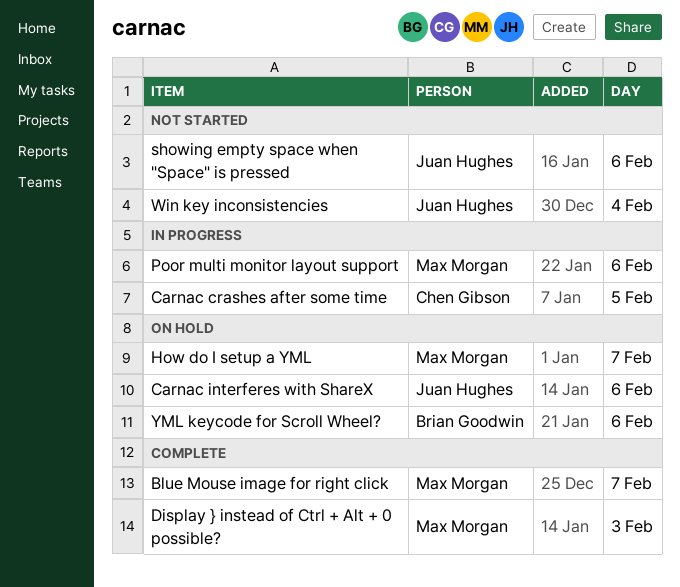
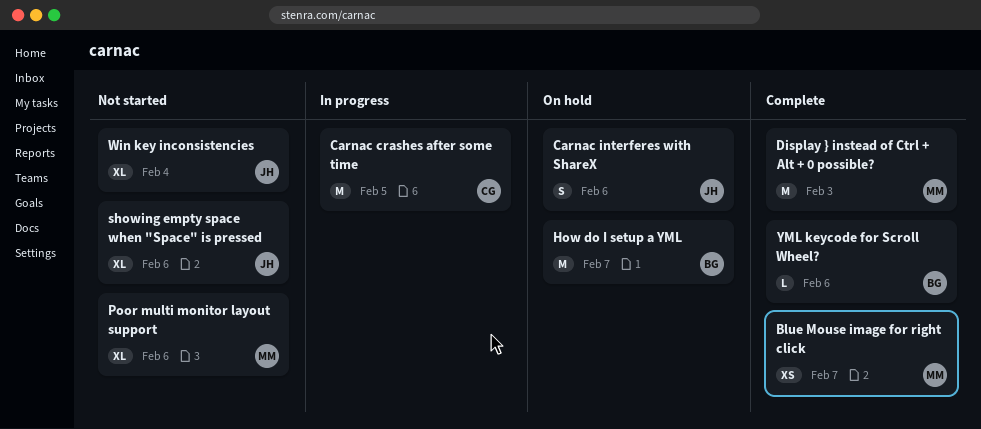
How do I setup a YML, owner: Max Morgan -> Brian Goodwin
Poor multi monitor layout support, status: In progress -> Not started
YML keycode for Scroll Wheel?, status: On hold -> Complete

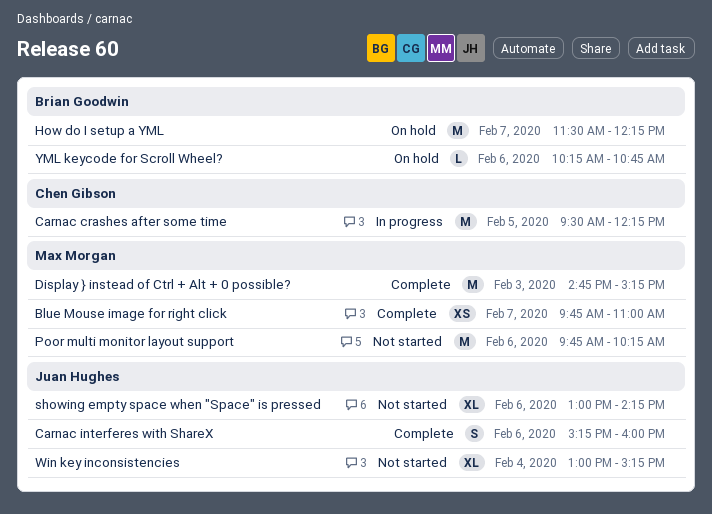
Carnac interferes with ShareX, status: On hold -> Complete
Poor multi monitor layout support, estimate: XL -> M
YML keycode for Scroll Wheel?, status: Complete -> On hold

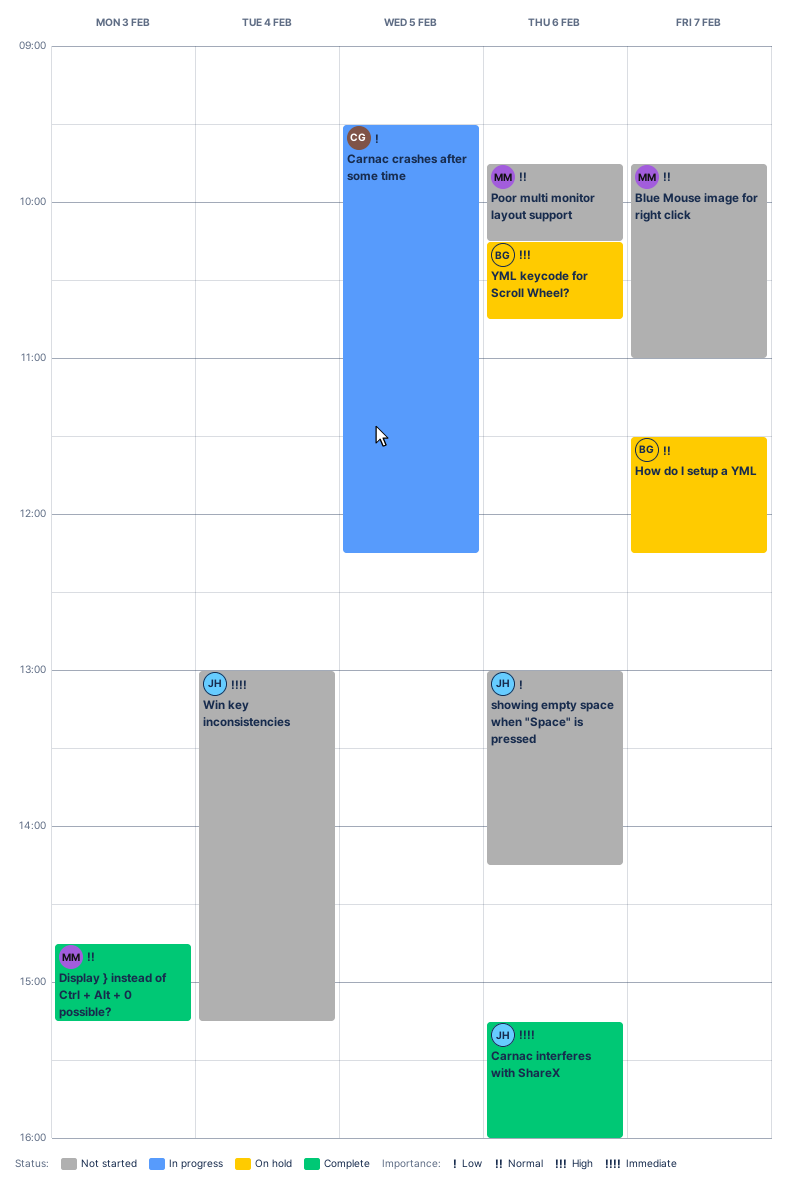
Blue Mouse image for right click, status: Complete -> Not started

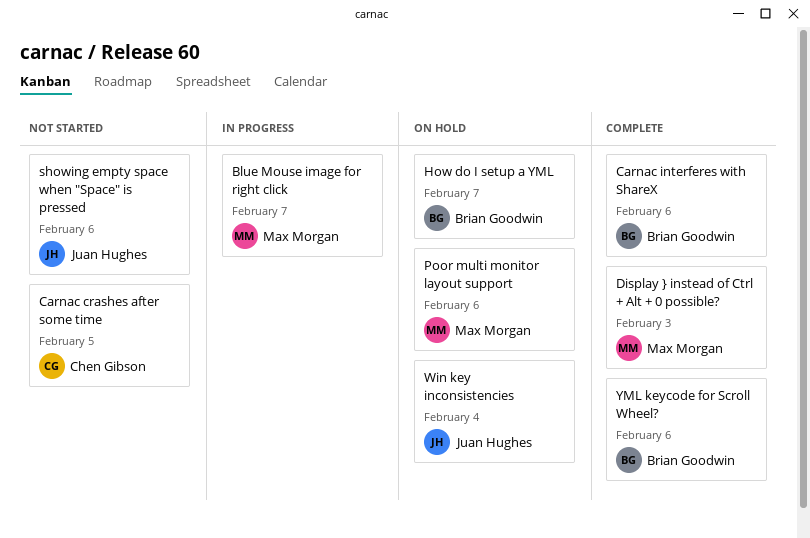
Blue Mouse image for right click, status: Not started -> In progress
Carnac crashes after some time, status: In progress -> Not started
Carnac interferes with ShareX, owner: Juan Hughes -> Brian Goodwin
Poor multi monitor layout support, status: Not started -> On hold
Win key inconsistencies, status: Not started -> On hold
YML keycode for Scroll Wheel?, status: On hold -> Complete

